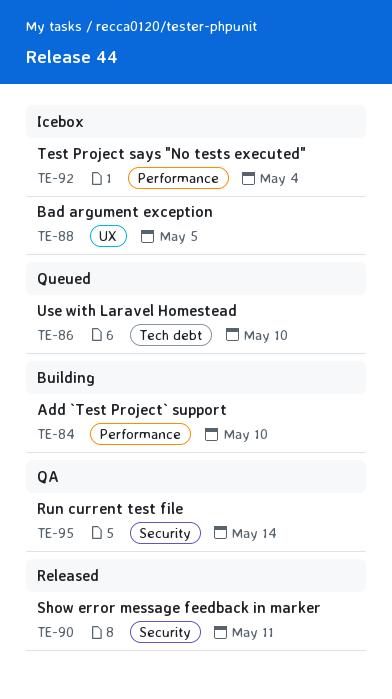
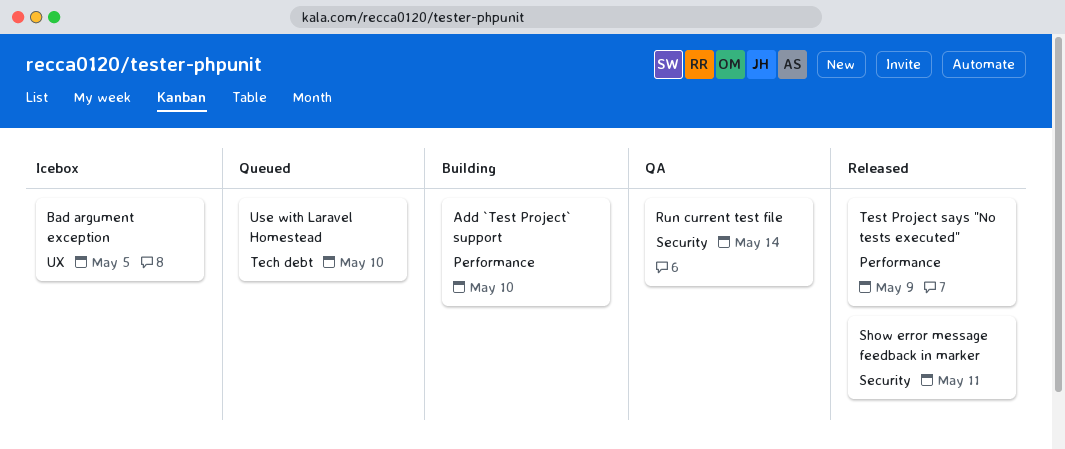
Test Project says "No tests executed", status: Icebox -> Released
Test Project says "No tests executed", due: May 4 -> May 9

